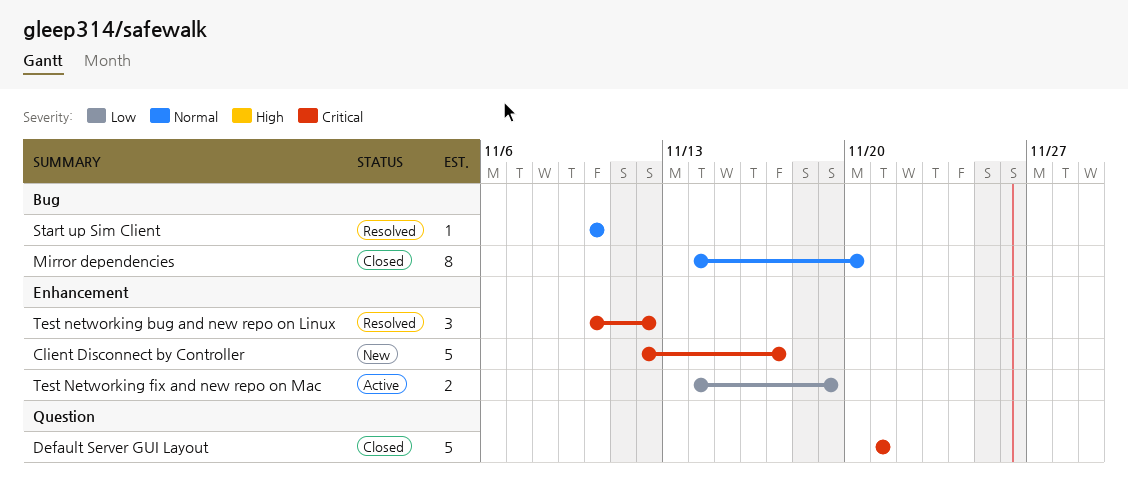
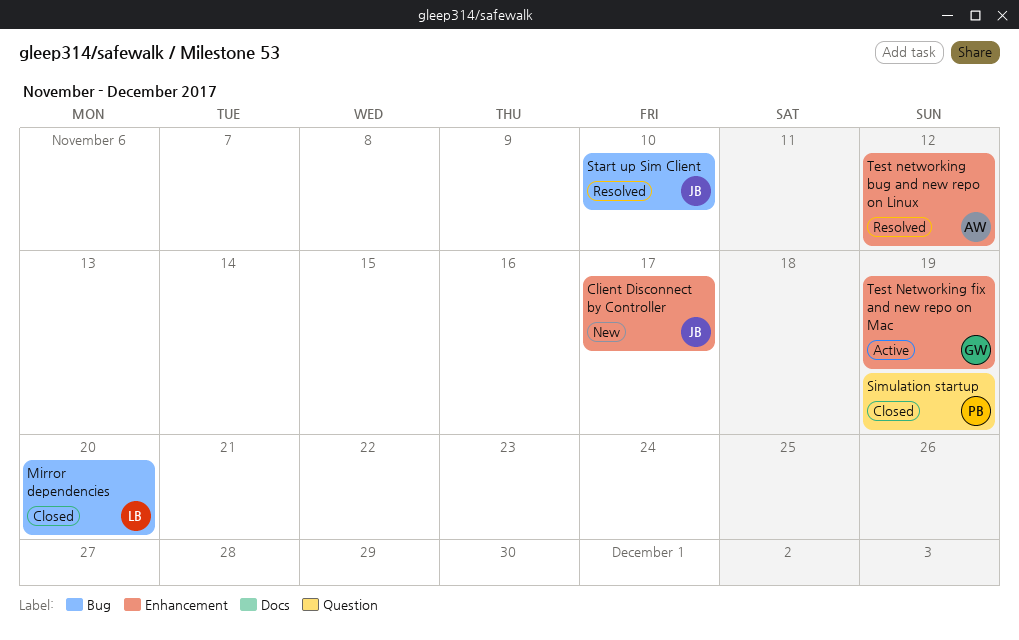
Default Server GUI Layout: present -> none
Simulation startup: none -> present

